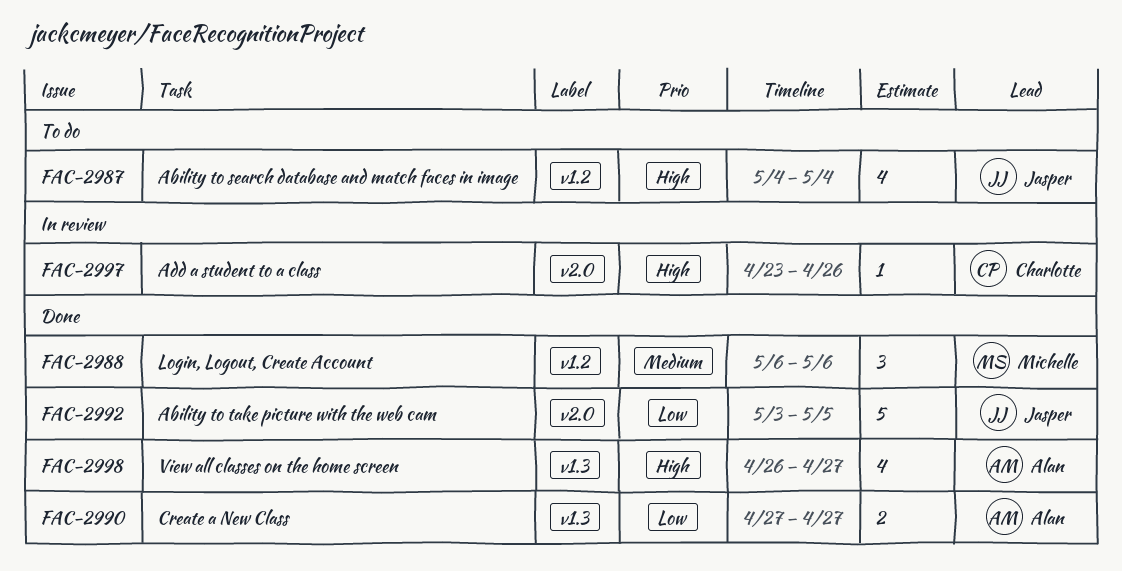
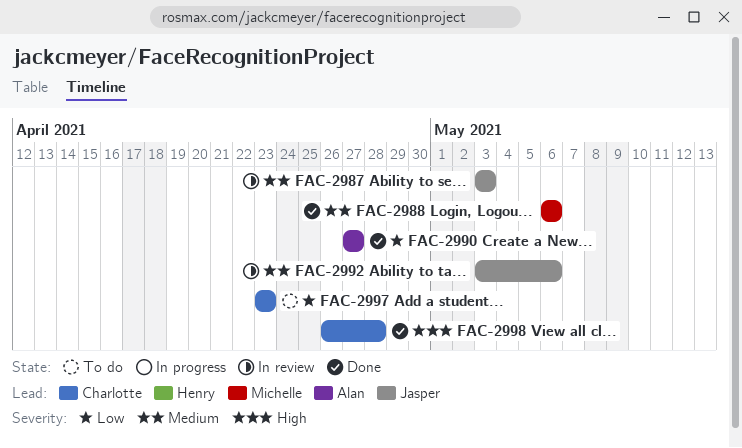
FAC-2987, status: To do -> In review
FAC-2987, priority: High -> Medium
FAC-2987, start: May 4 -> May 3
FAC-2987, due: May 4 -> May 3
FAC-2992, status: Done -> In review
FAC-2992, priority: Low -> Medium
FAC-2992, due: May 5 -> May 6
FAC-2997, status: In review -> To do
FAC-2997, priority: High -> Low
FAC-2997, due: Apr 26 -> Apr 23
FAC-2998, owner: Alan -> Charlotte
FAC-2998, due: Apr 27 -> Apr 28

